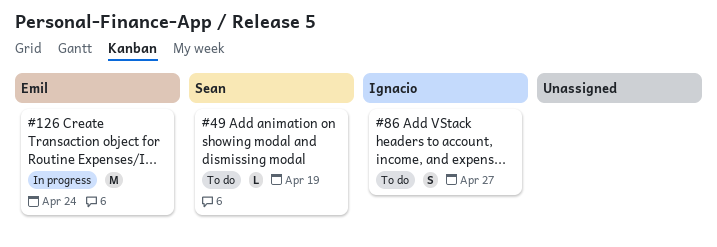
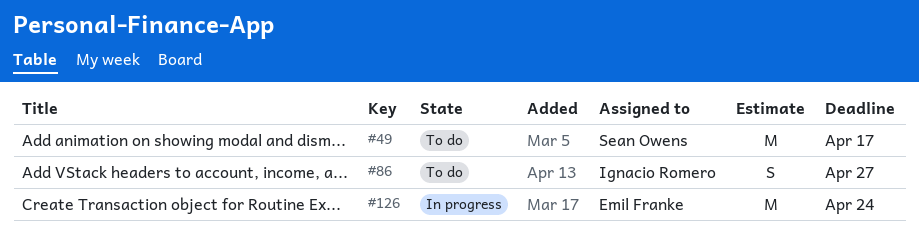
#49, estimate: L -> M
#49, due: Apr 19 -> Apr 17

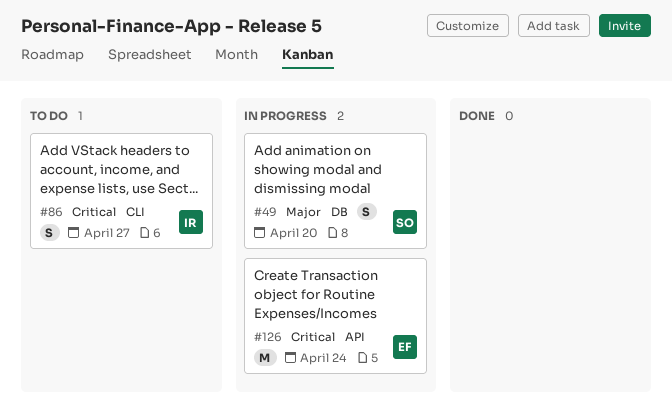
#49, status: To do -> In progress
#49, estimate: M -> S
#49, due: Apr 17 -> Apr 20

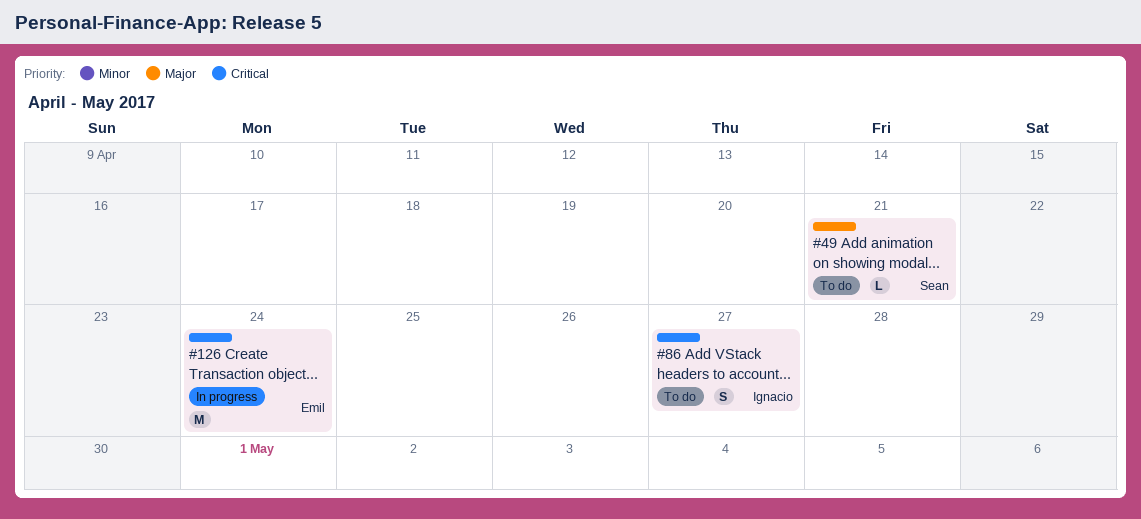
#49, status: In progress -> To do
#49, estimate: S -> L
#49, due: Apr 20 -> Apr 21

